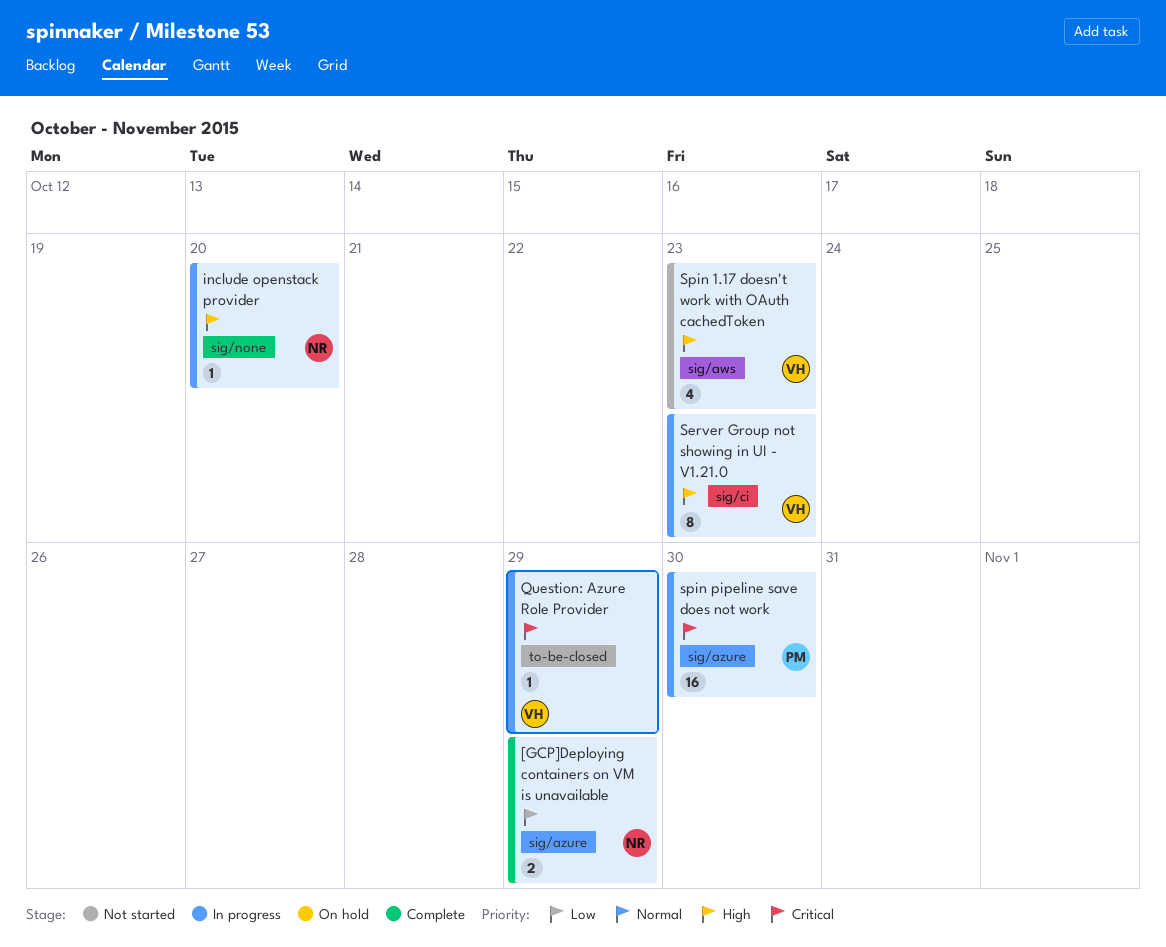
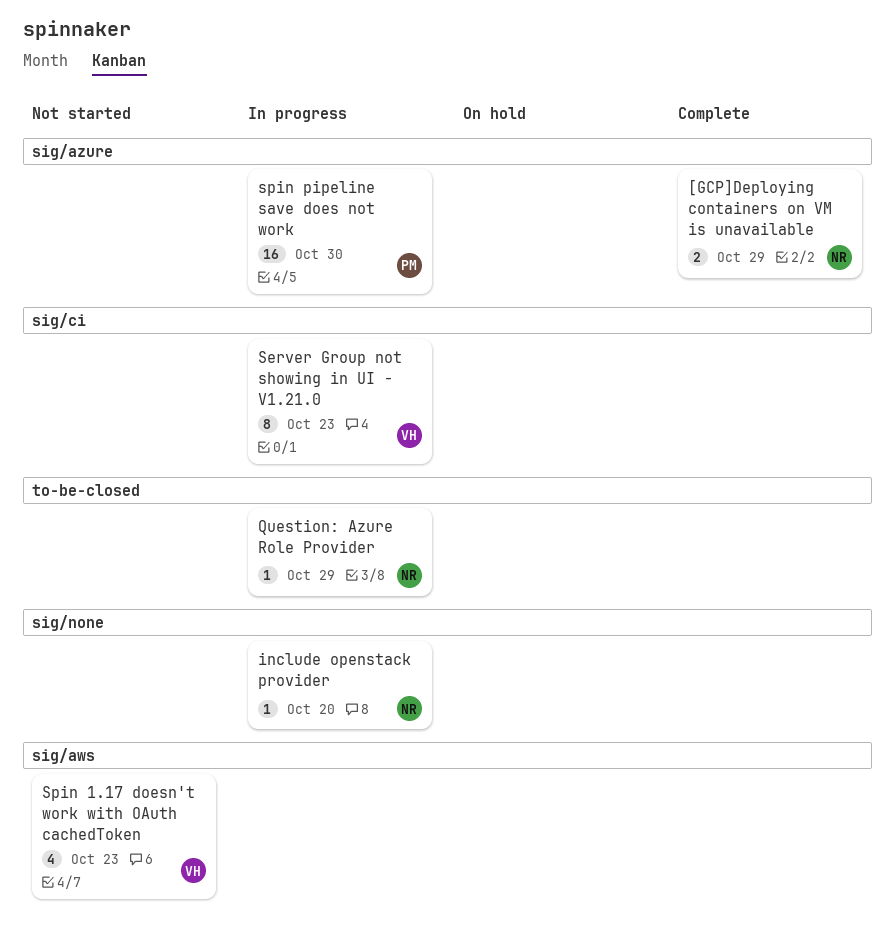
Question: Azure Role Provider, owner: VH -> NR

